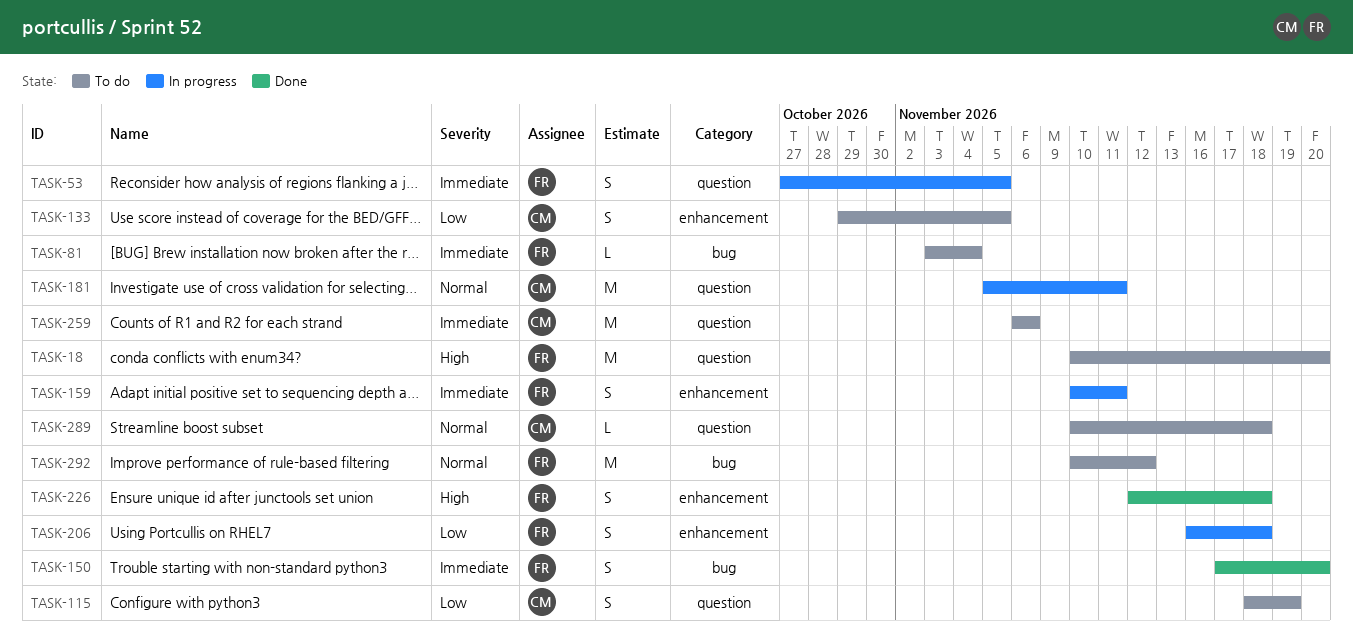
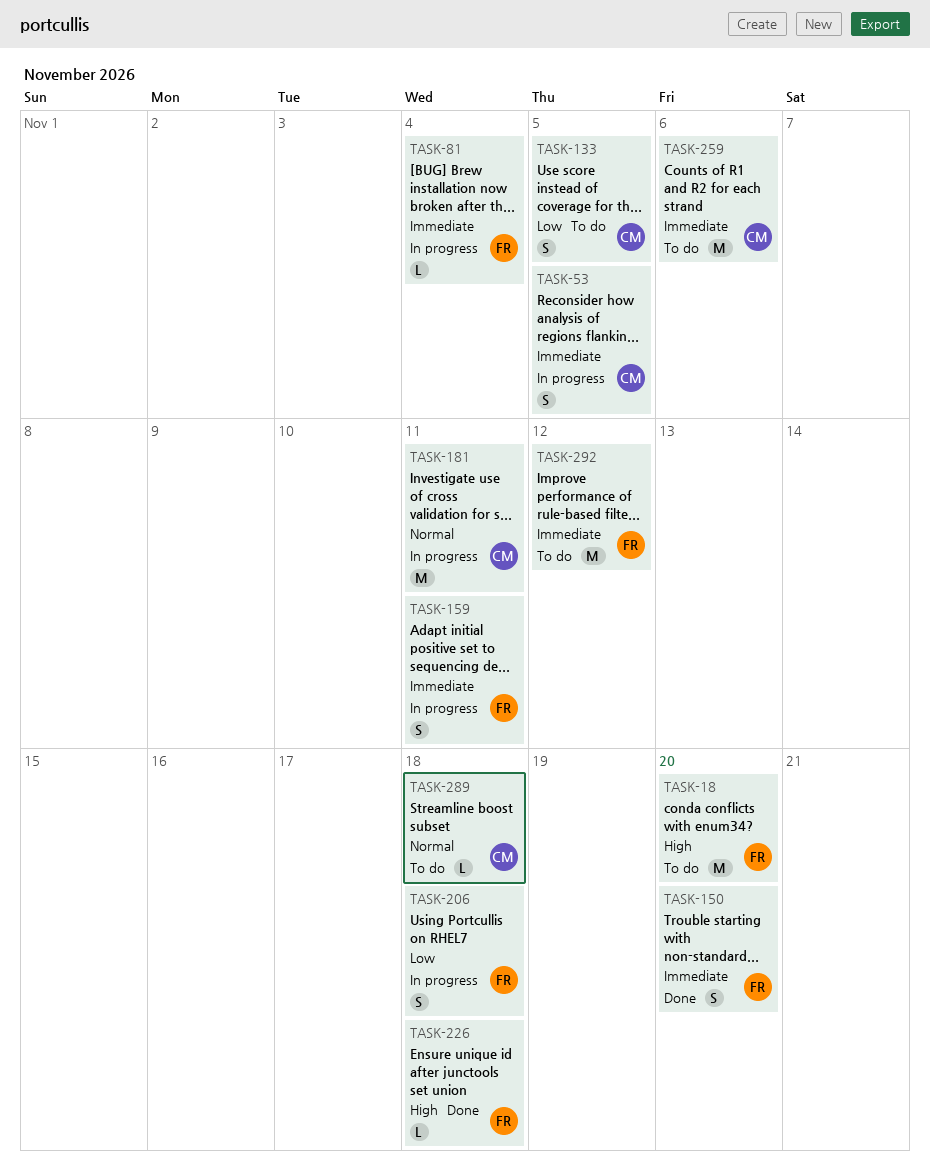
TASK-53, owner: FR -> CM
TASK-81, status: To do -> In progress
TASK-115: present -> none
TASK-226, estimate: S -> L
TASK-292, priority: Normal -> Immediate

